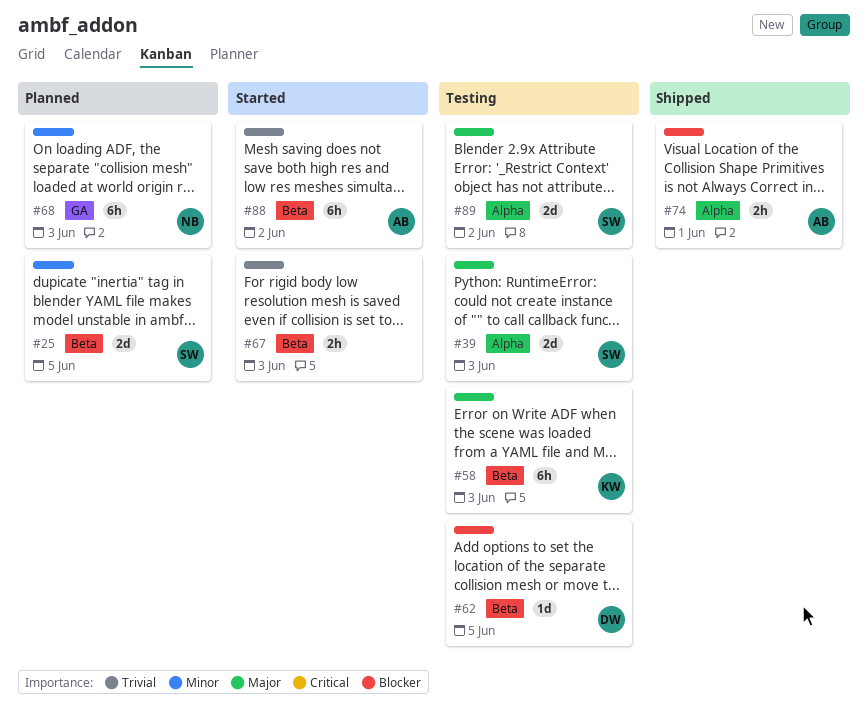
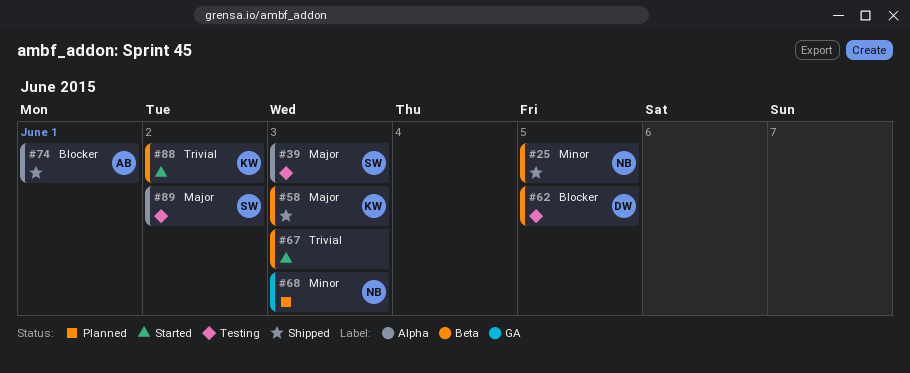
#25, status: Planned -> Shipped
#25, owner: SW -> NB
#58, status: Testing -> Shipped
#88, owner: AB -> KW

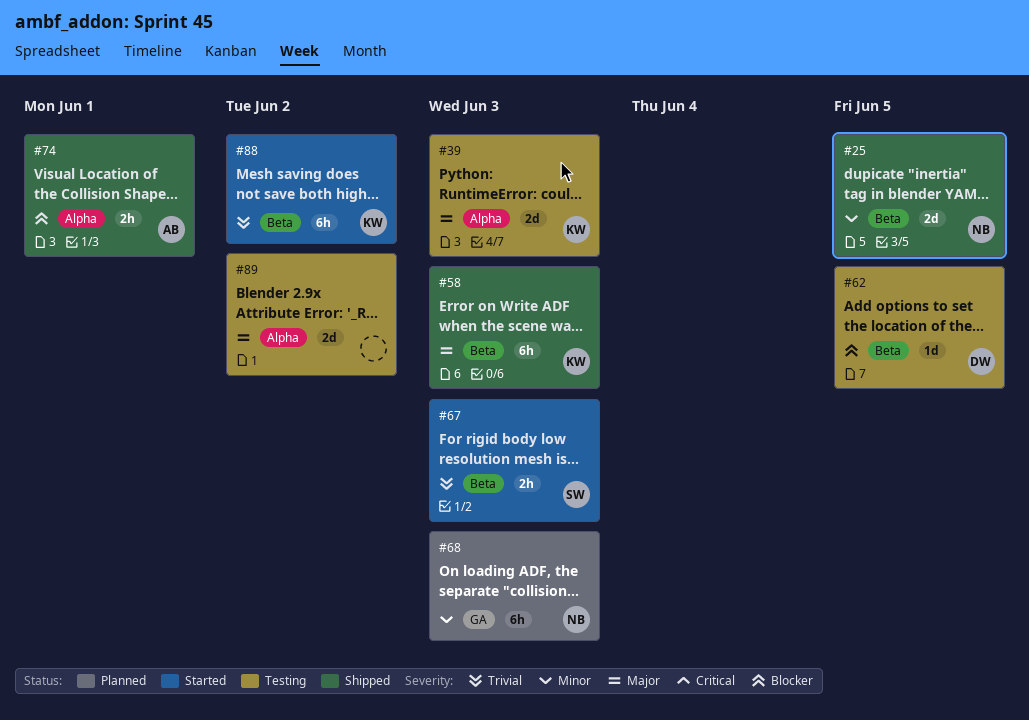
#39, owner: SW -> KW
#67, owner: none -> SW
#89, owner: SW -> none

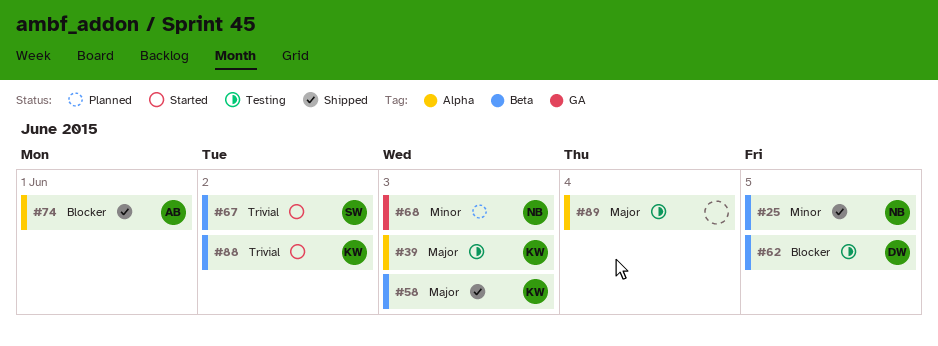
#67, due: Jun 3 -> Jun 2
#89, due: Jun 2 -> Jun 4

